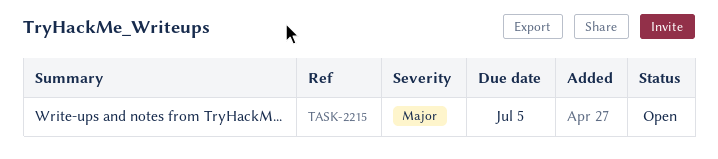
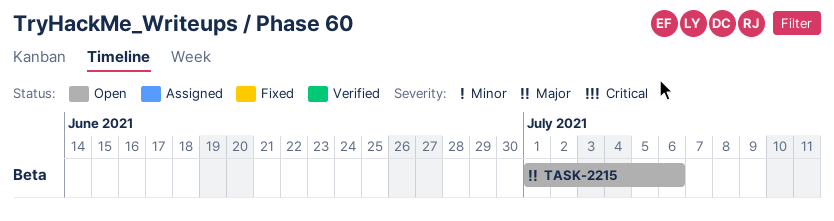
TASK-2215, due: Jul 5 -> Jul 6

